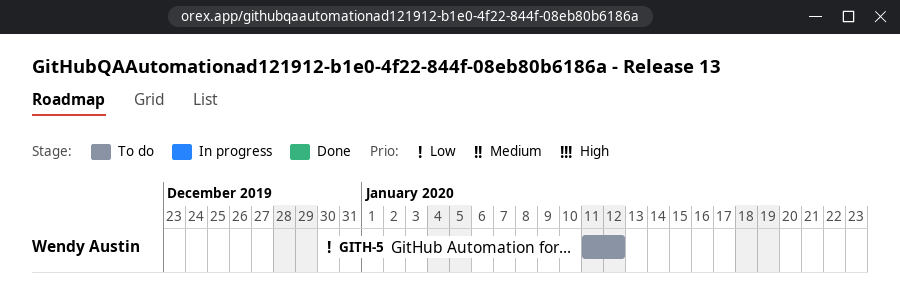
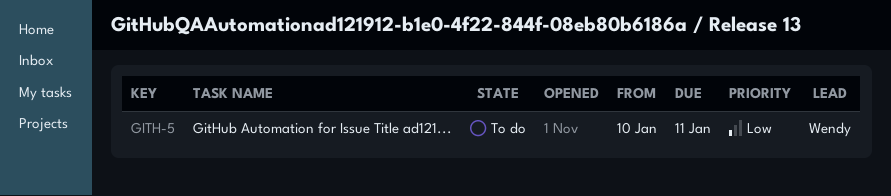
GITH-5, start: Jan 11 -> Jan 10
GITH-5, due: Jan 12 -> Jan 11

